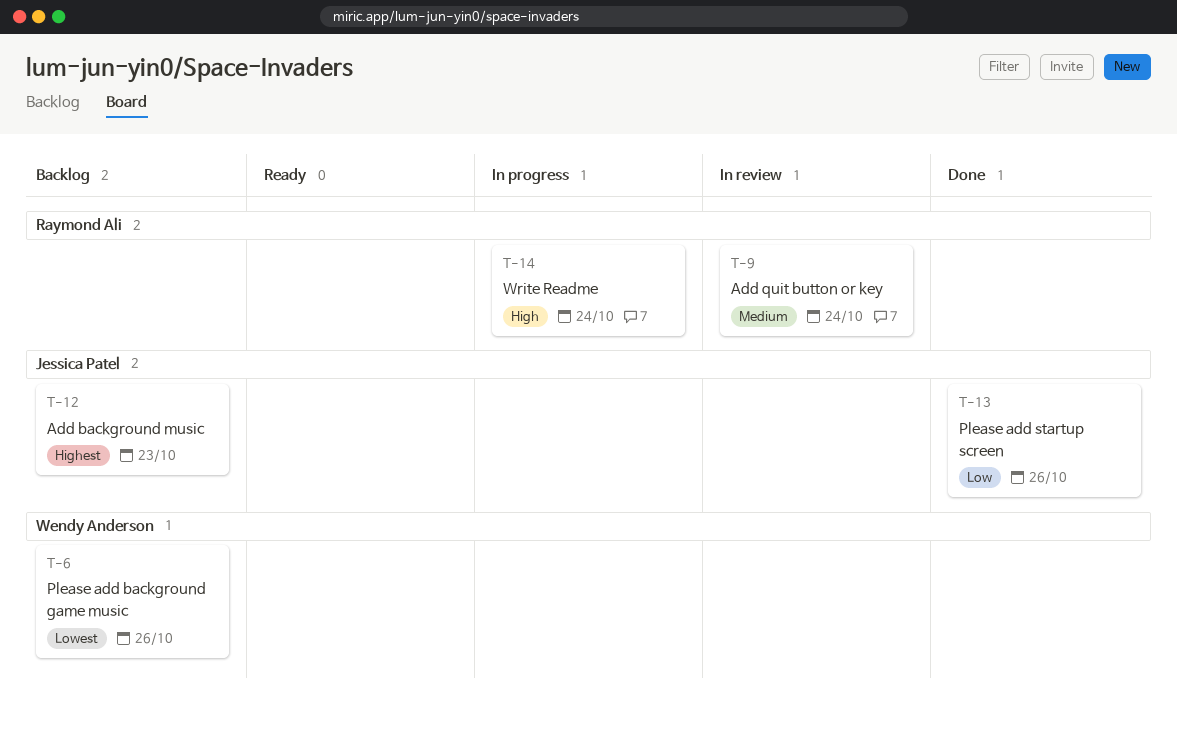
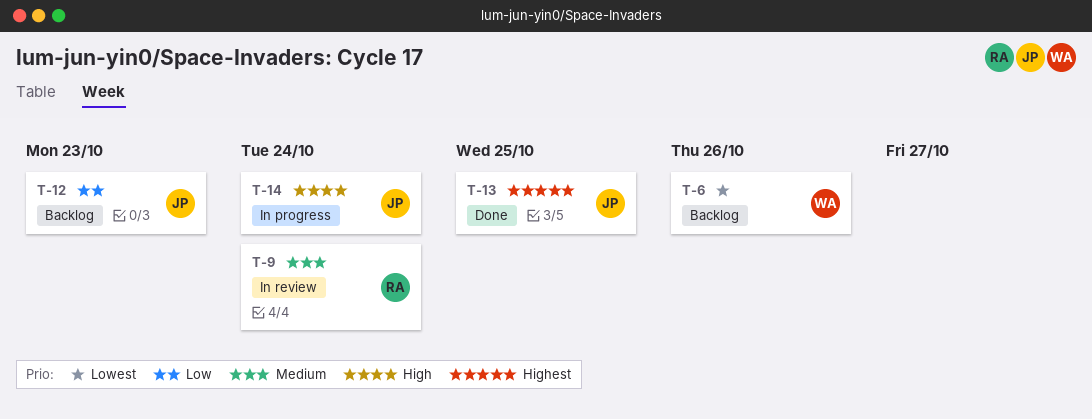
T-12, priority: Highest -> Low
T-13, priority: Low -> Highest
T-13, due: Oct 26 -> Oct 25
T-14, owner: Raymond Ali -> Jessica Patel

